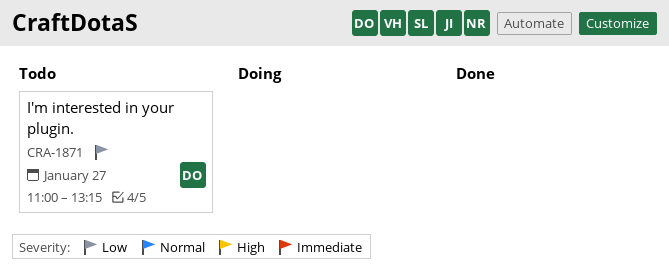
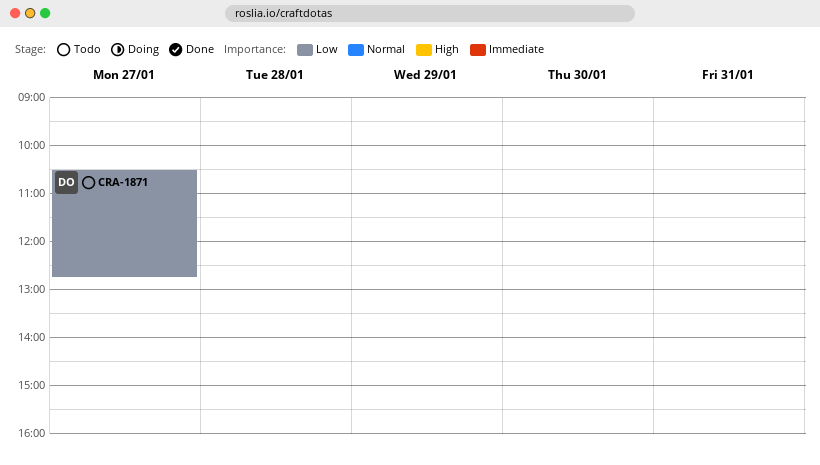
CRA-1871, begins: 11:00 -> 10:30
CRA-1871, ends: 13:15 -> 12:45

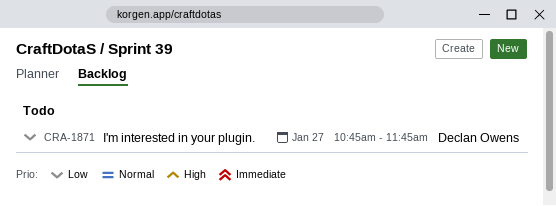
CRA-1871, begins: 10:30 -> 10:45
CRA-1871, ends: 12:45 -> 11:45

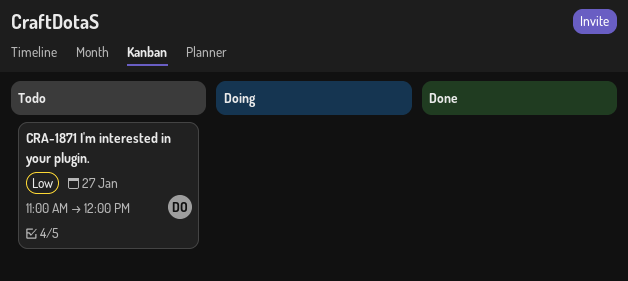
CRA-1871, begins: 10:45 -> 11:00
CRA-1871, ends: 11:45 -> 12:00

